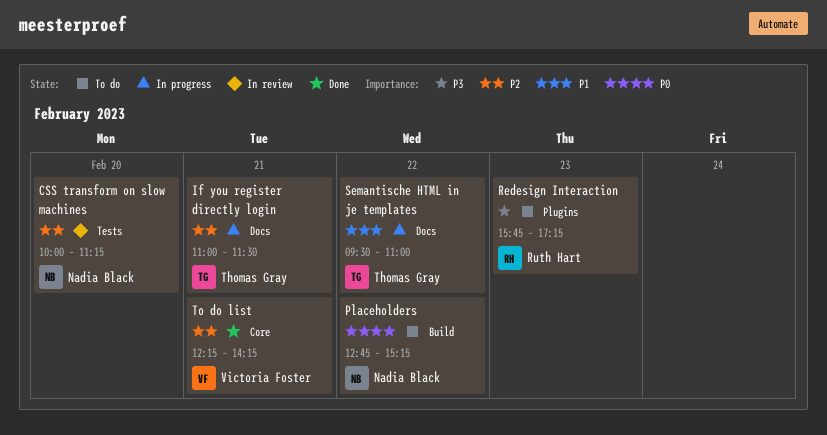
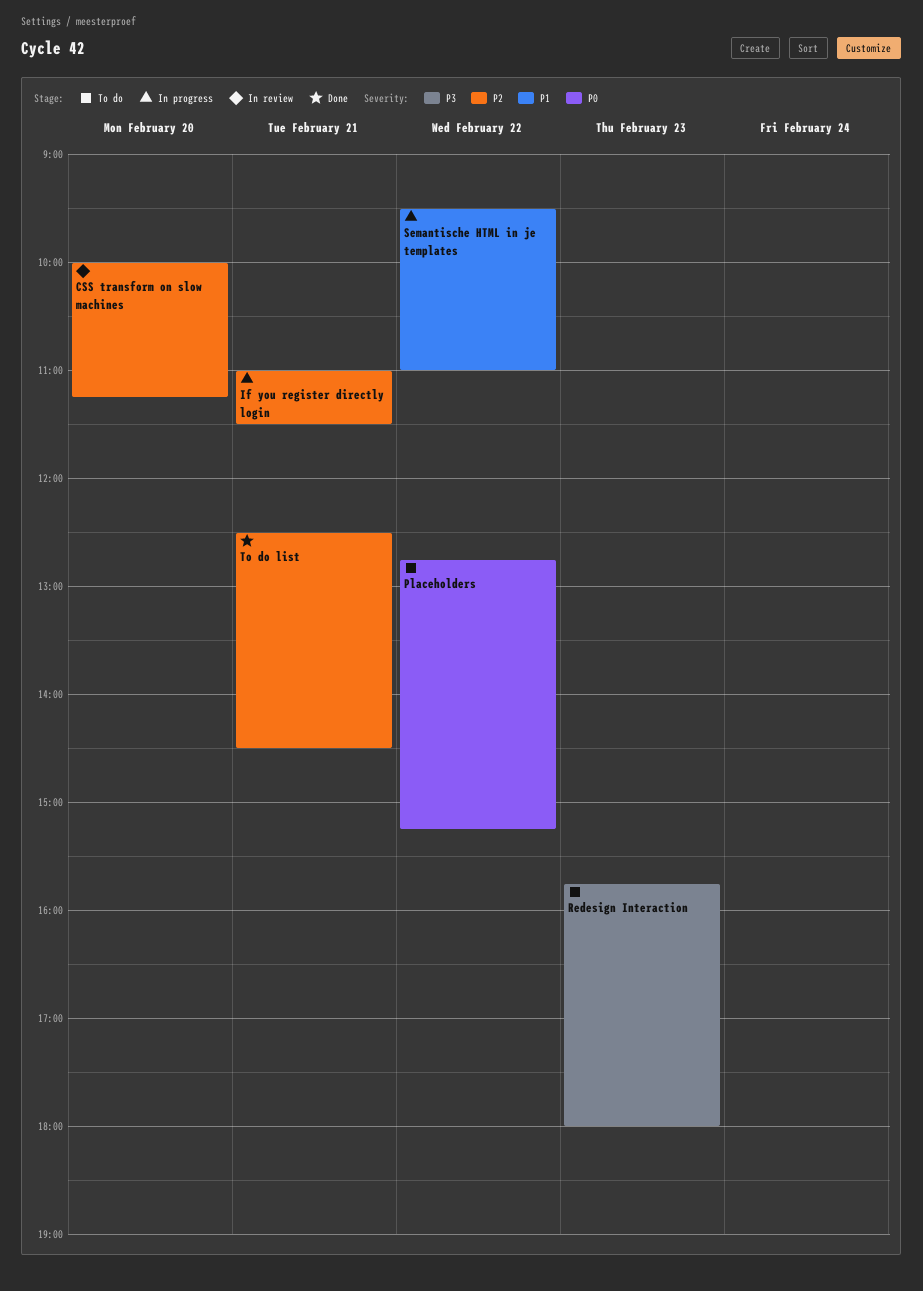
Redesign Interaction, ends: 17:15 -> 18:00
To do list, begins: 12:15 -> 12:30
To do list, ends: 14:15 -> 14:30

